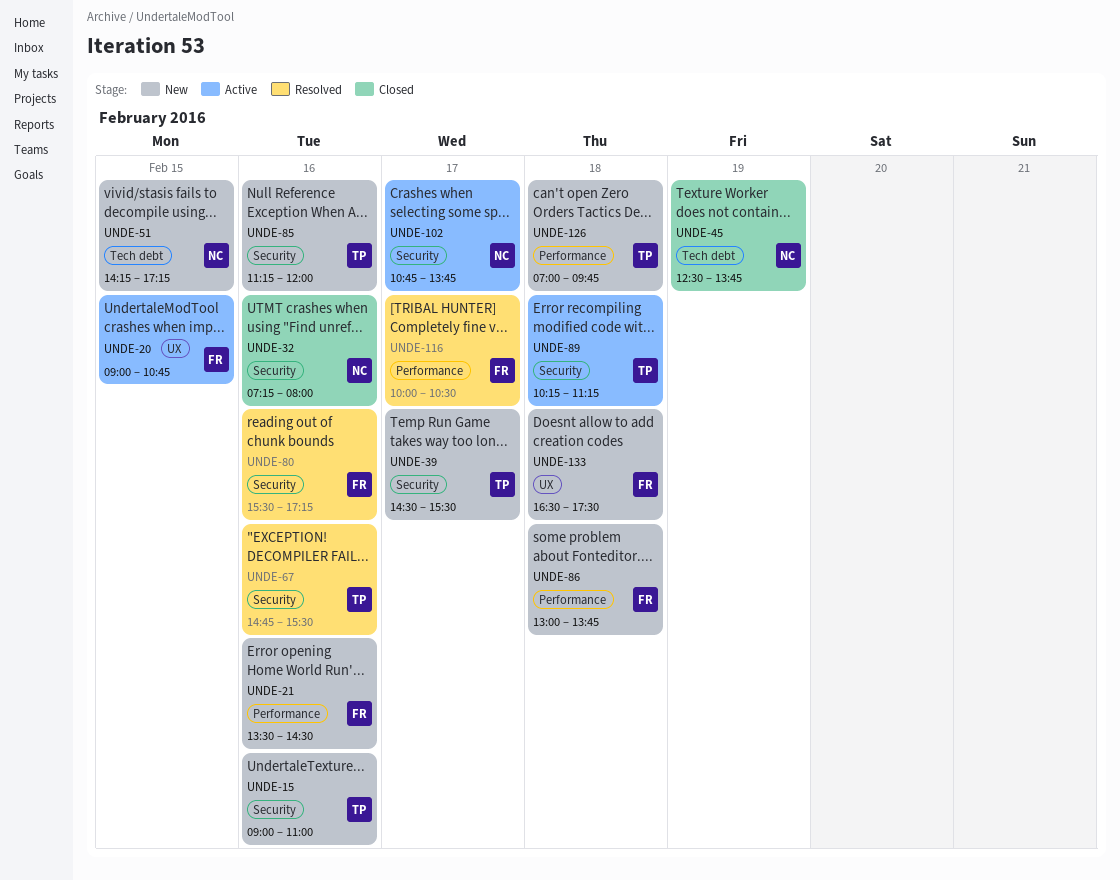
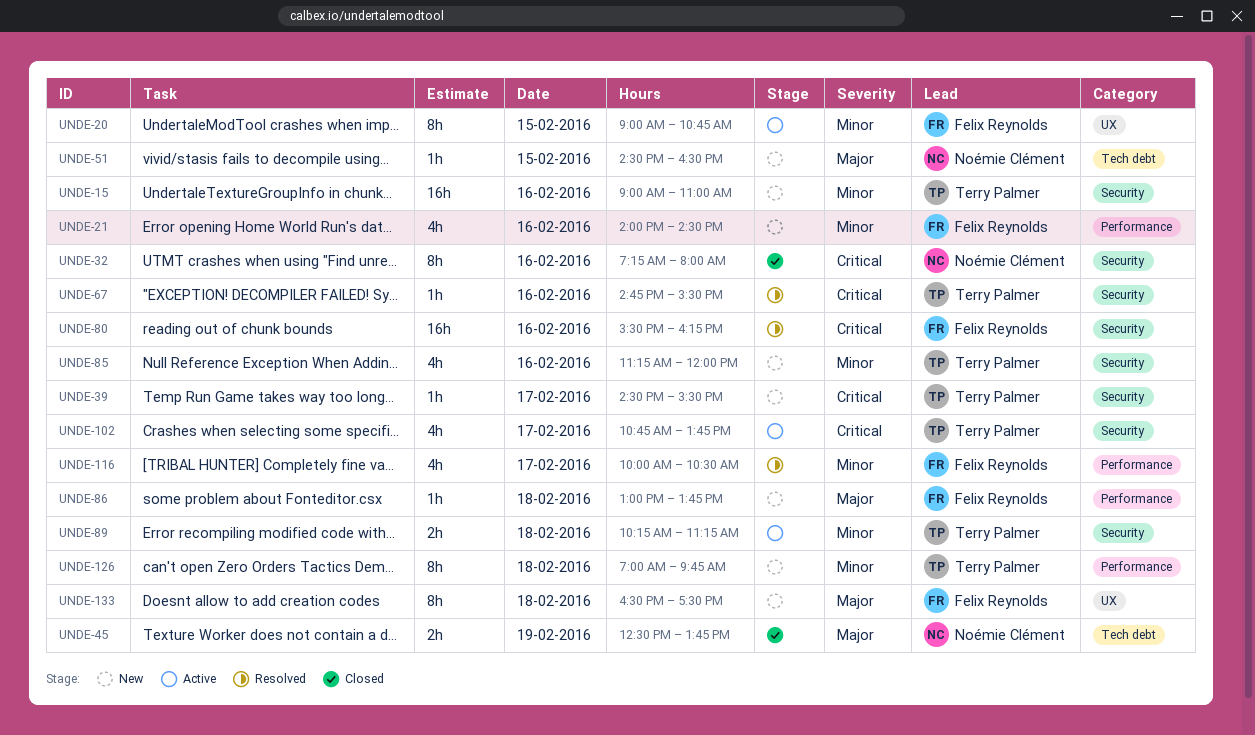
UNDE-21, begins: 13:30 -> 14:00
UNDE-51, begins: 14:15 -> 14:30
UNDE-51, ends: 17:15 -> 16:30
UNDE-80, ends: 17:15 -> 16:15
UNDE-102, owner: Noémie Clément -> Terry Palmer

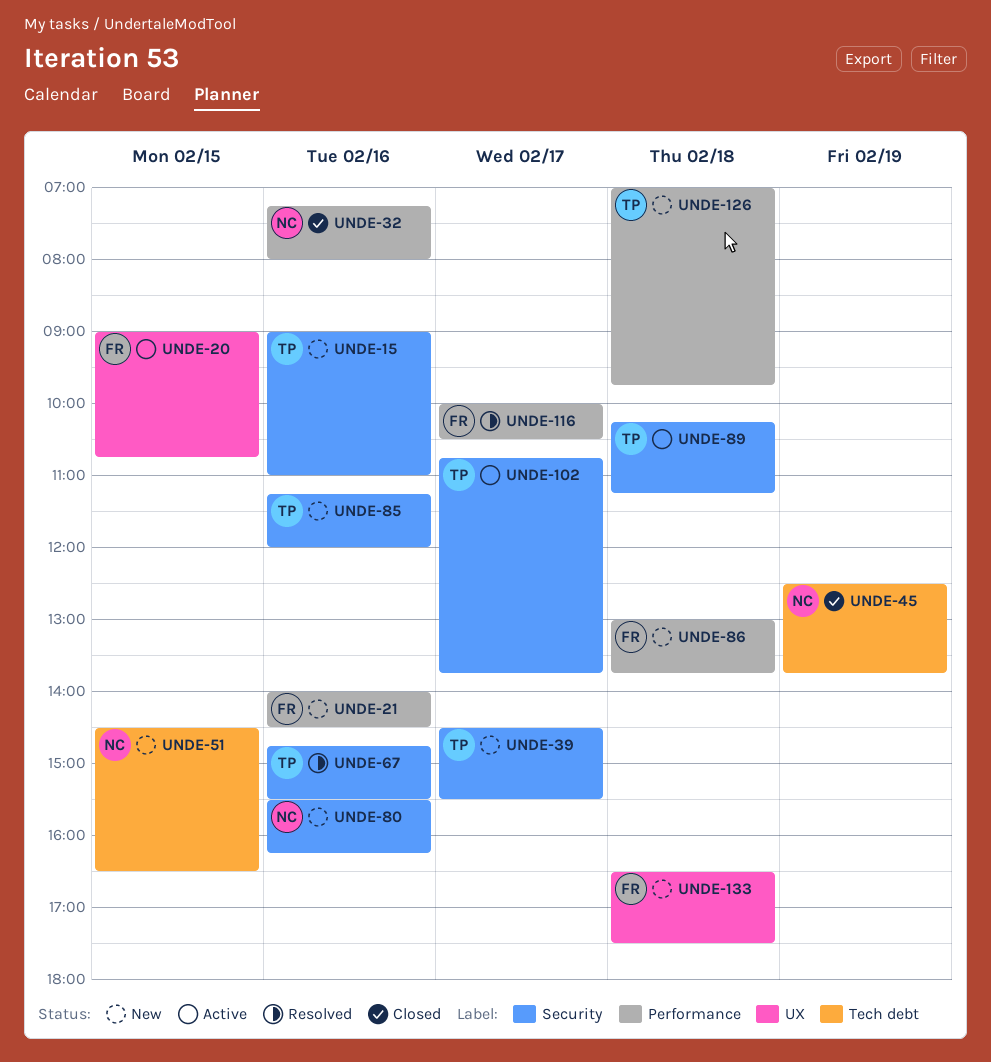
UNDE-32, label: Security -> Performance
UNDE-80, status: Resolved -> New
UNDE-80, owner: Felix Reynolds -> Noémie Clément

